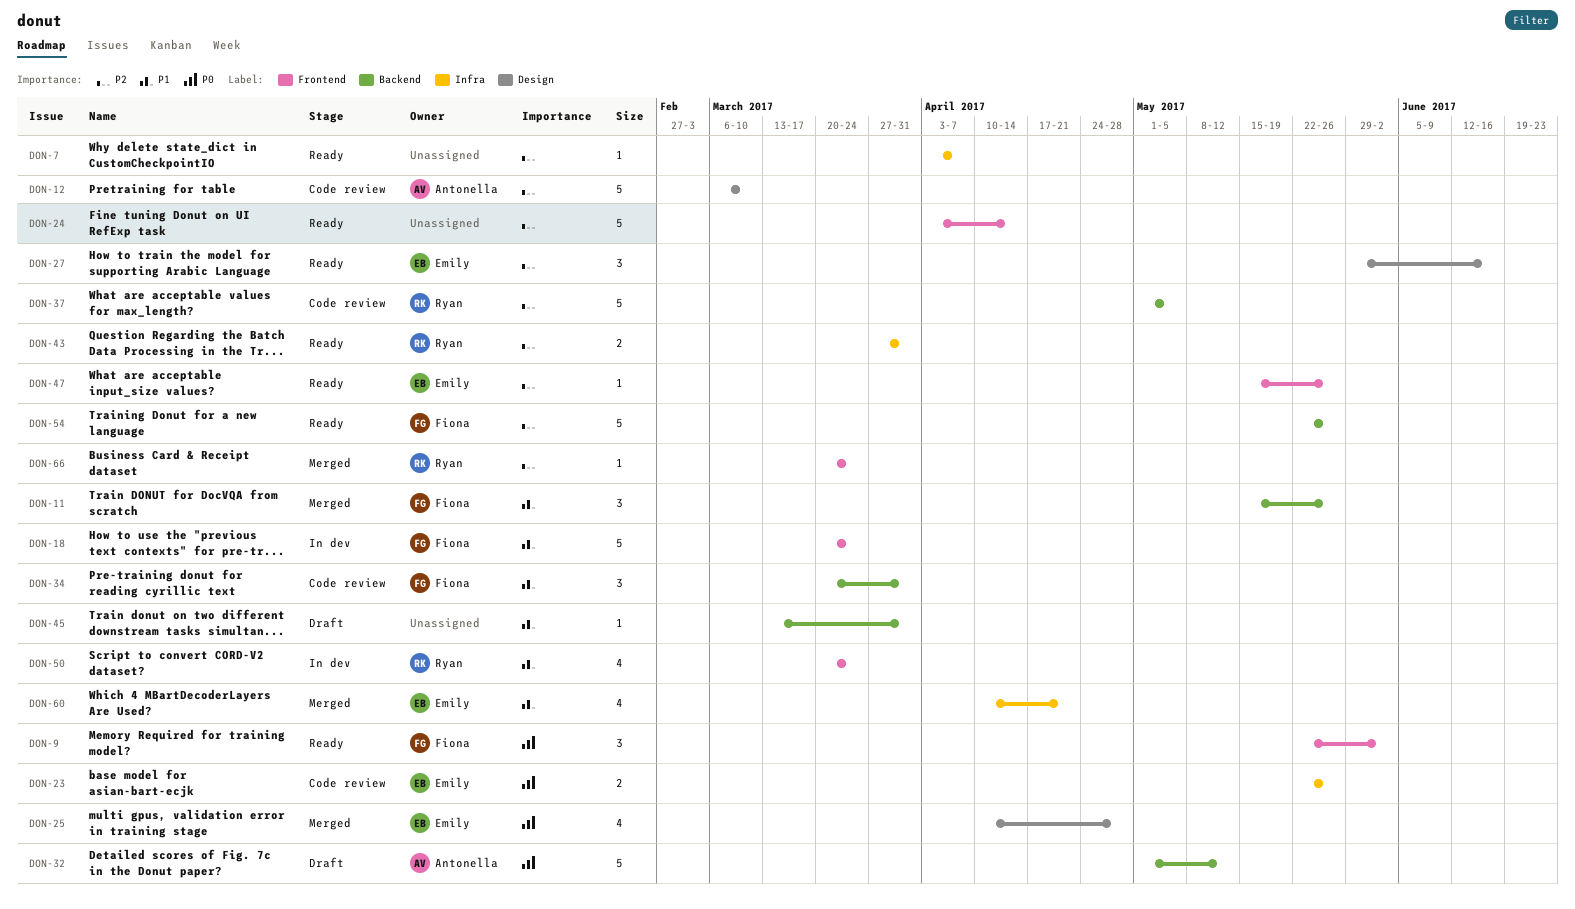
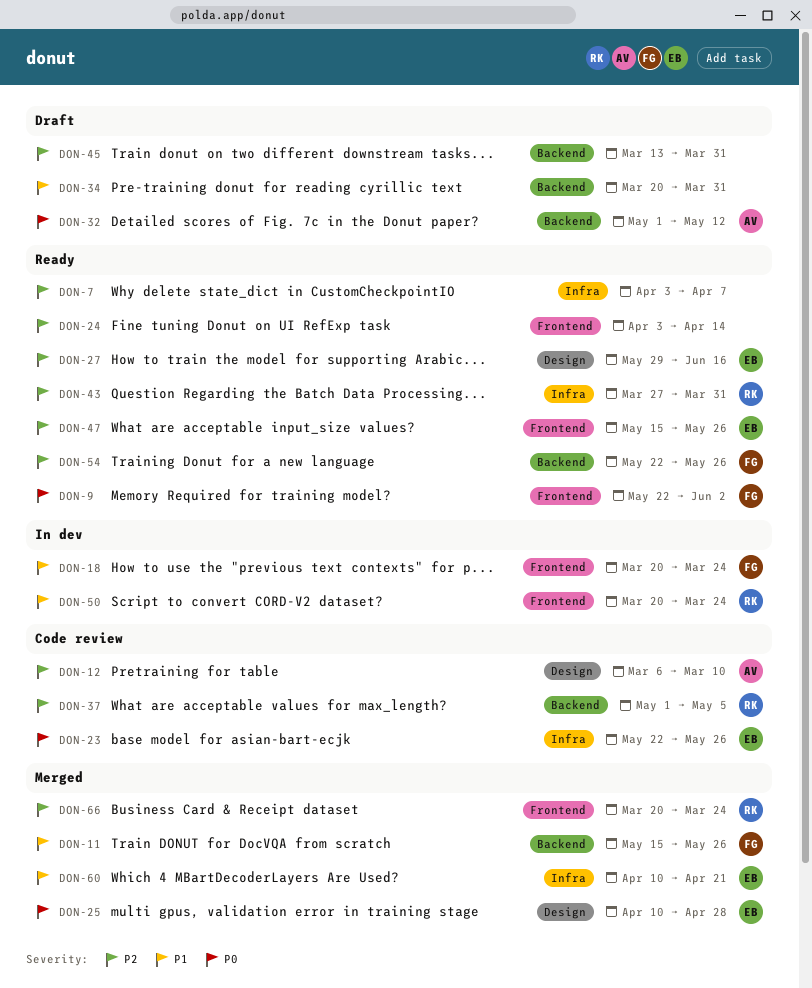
DON-34, status: Code review -> Draft
DON-34, owner: Fiona -> none
DON-45, priority: P1 -> P2

